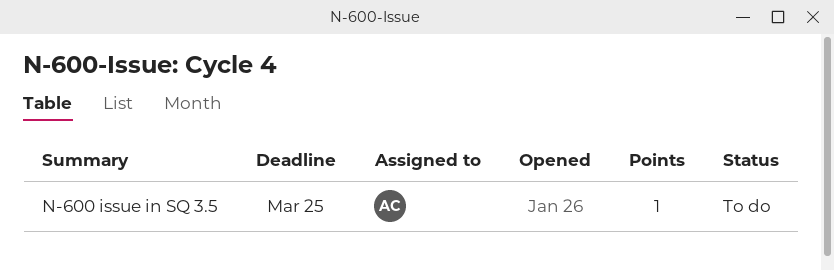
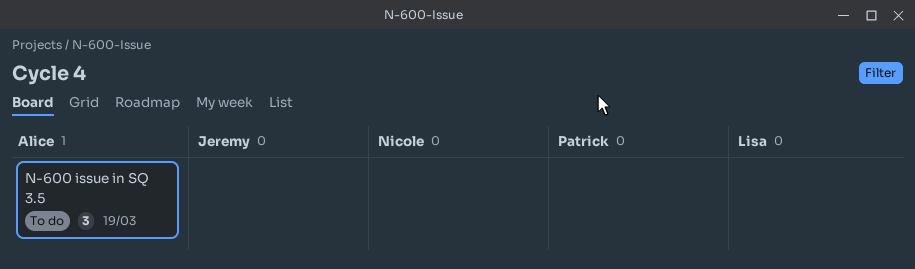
N-600 issue in SQ 3.5, estimate: 1 -> 3
N-600 issue in SQ 3.5, due: Mar 25 -> Mar 19

